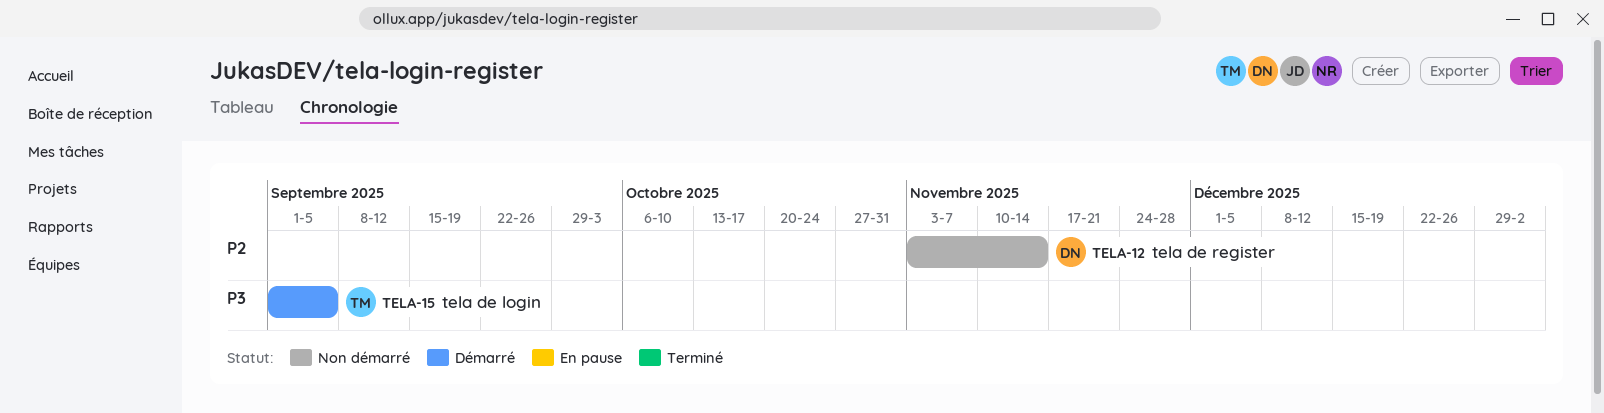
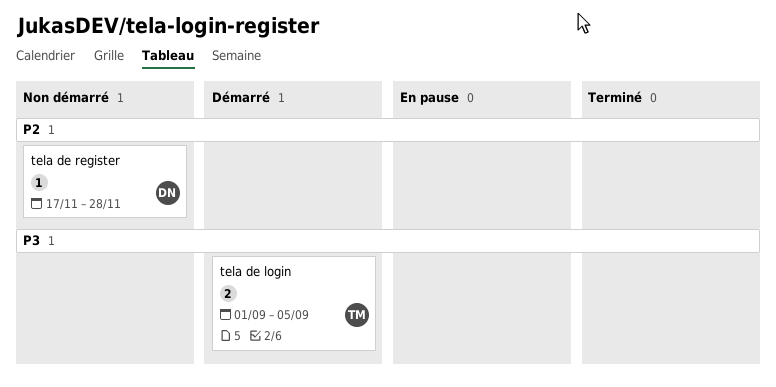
tela de register, start: Nov 3 -> Nov 17
tela de register, due: Nov 14 -> Nov 28

